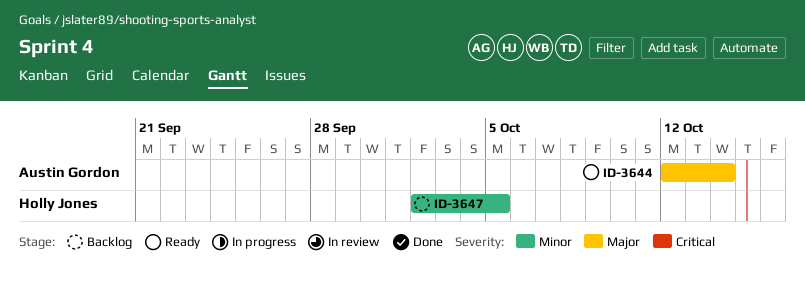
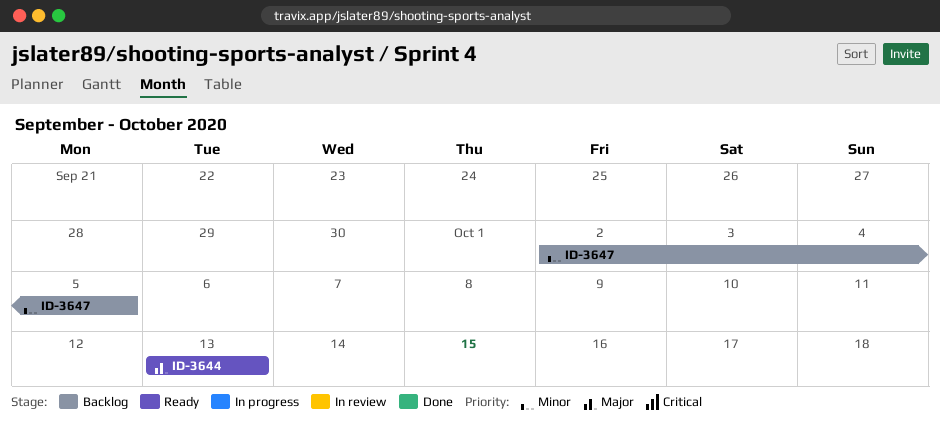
ID-3644, start: Oct 12 -> Oct 13
ID-3644, due: Oct 14 -> Oct 13

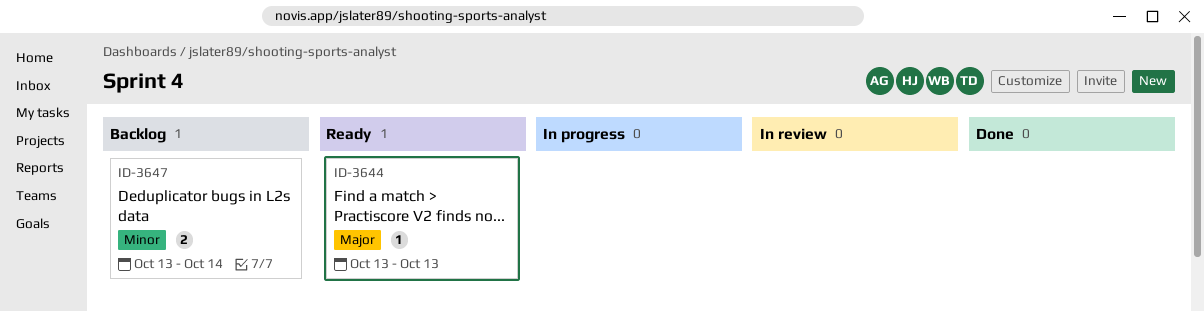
ID-3647, start: Oct 2 -> Oct 13
ID-3647, due: Oct 5 -> Oct 14

